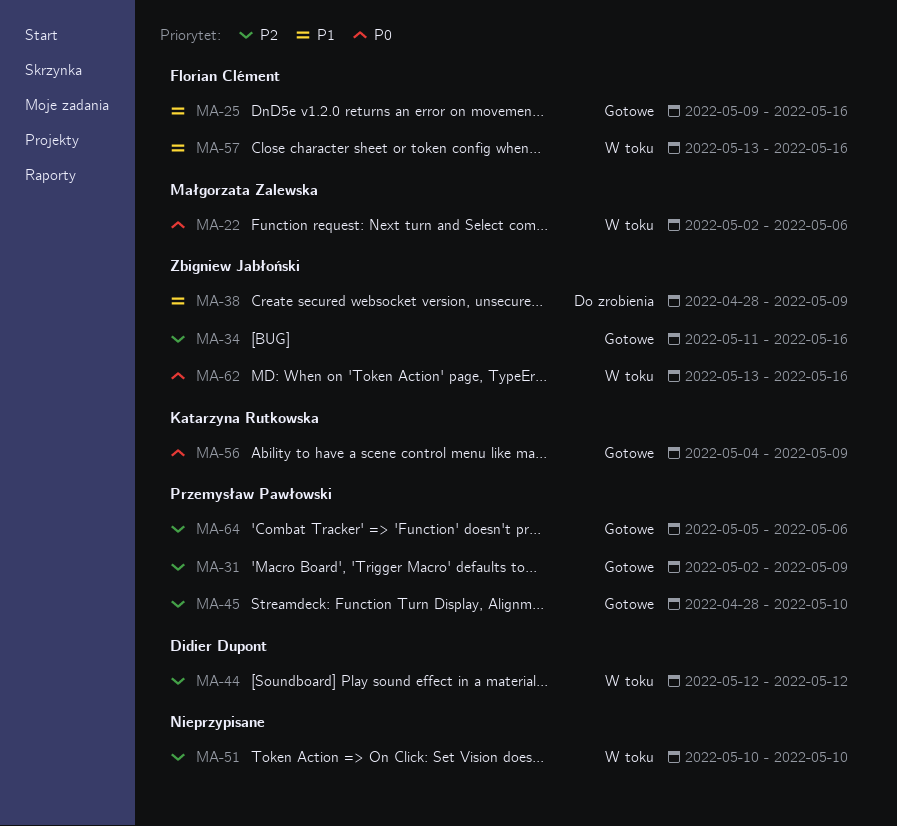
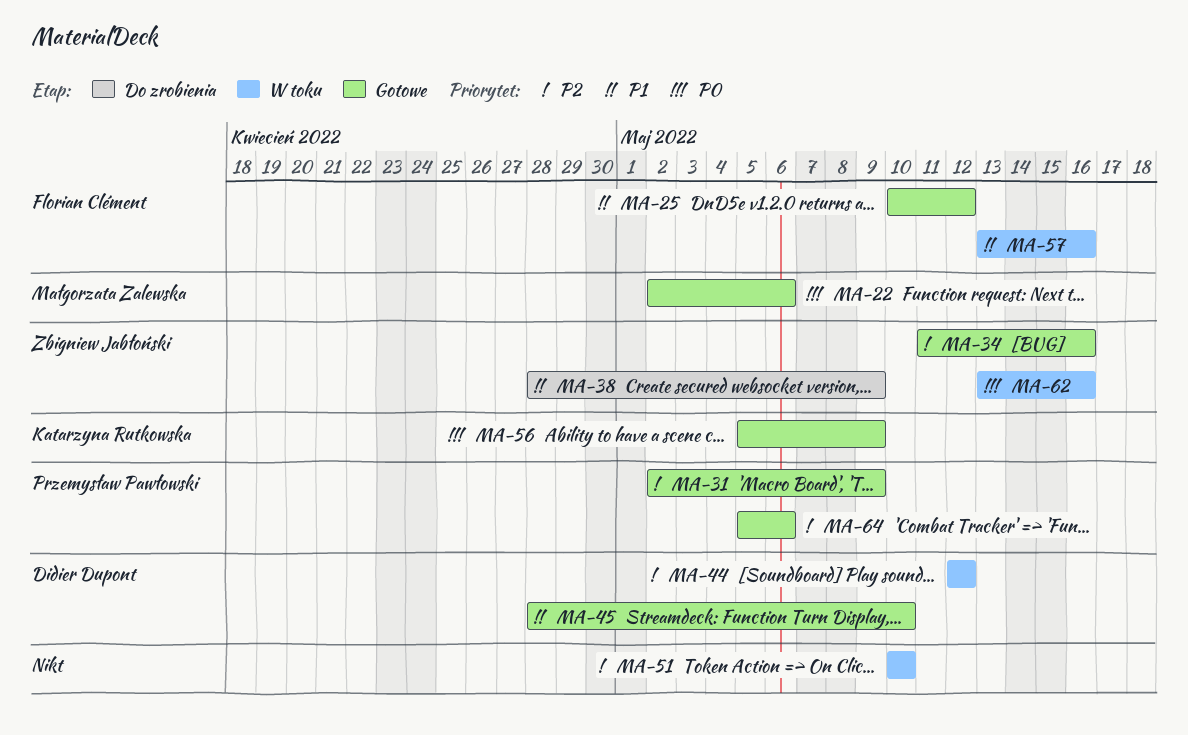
MA-22, status: W toku -> Gotowe
MA-25, start: May 9 -> May 10
MA-25, due: May 16 -> May 12
MA-45, owner: Przemysław Pawłowski -> Didier Dupont
MA-45, priority: P2 -> P1
MA-56, start: May 4 -> May 5

